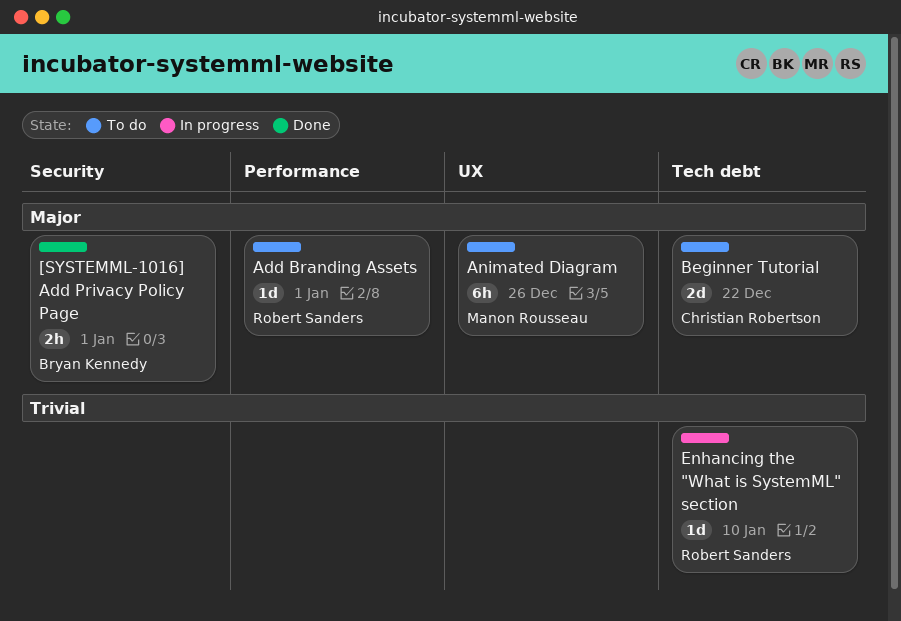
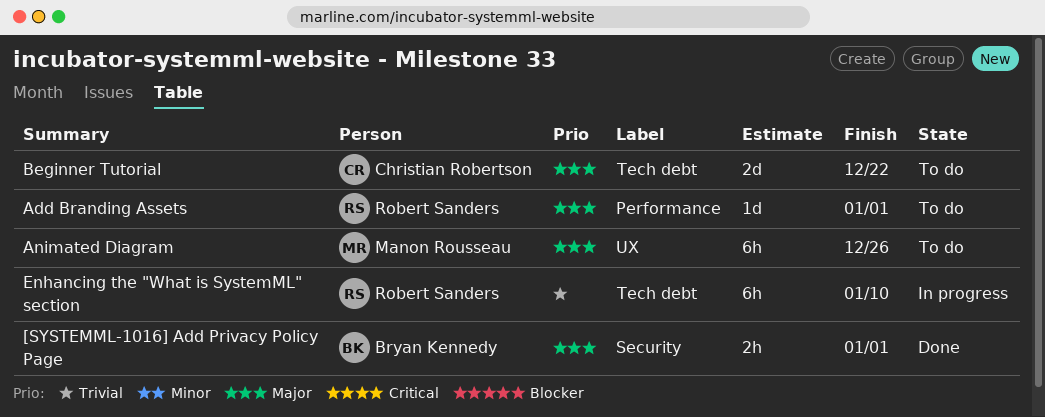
Enhancing the "What is SystemML" section, estimate: 1d -> 6h

